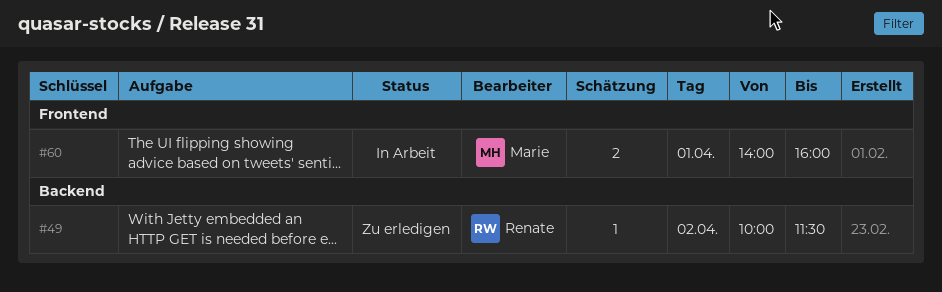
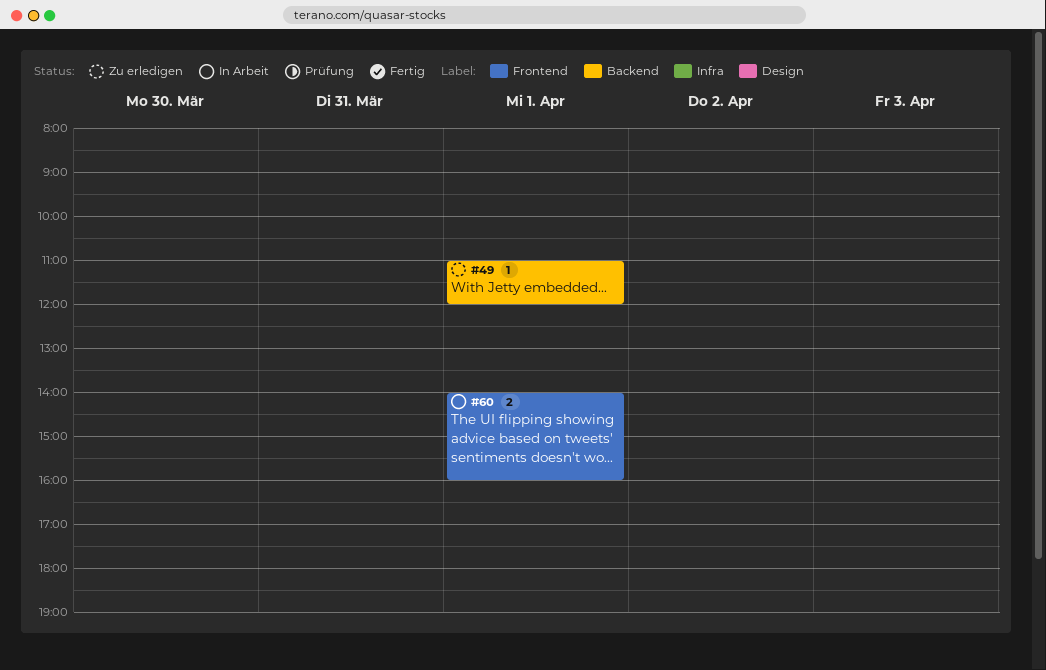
#49, day: Apr 2 -> Apr 1
#49, begins: 10:00 -> 11:00
#49, ends: 11:30 -> 12:00

